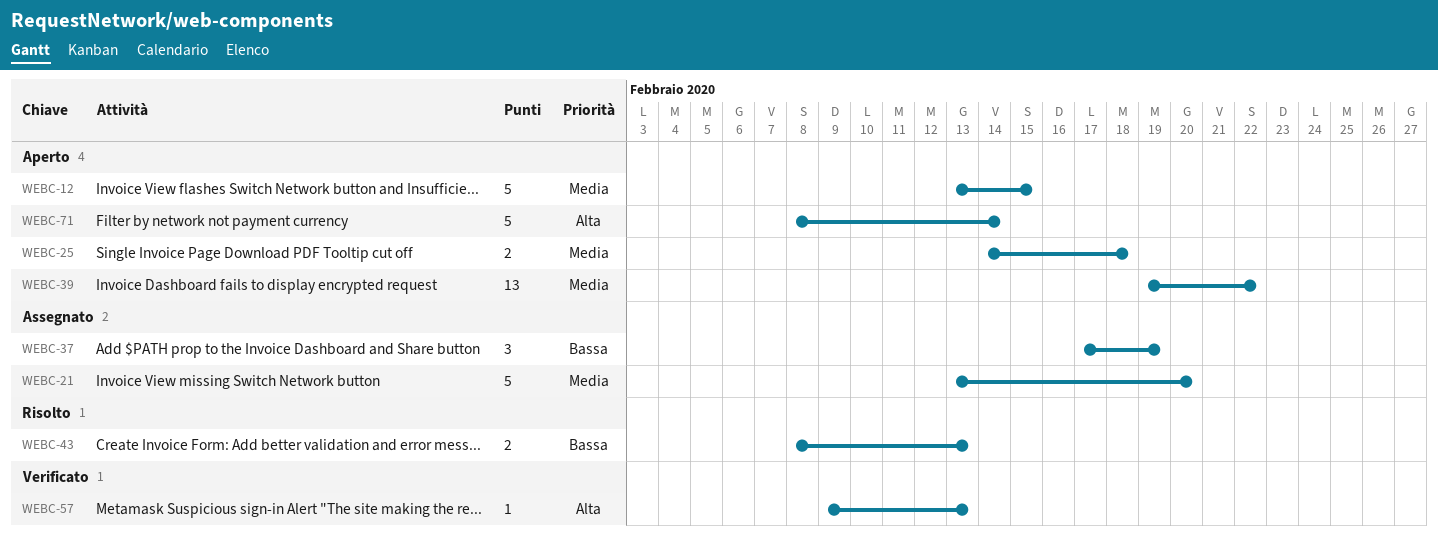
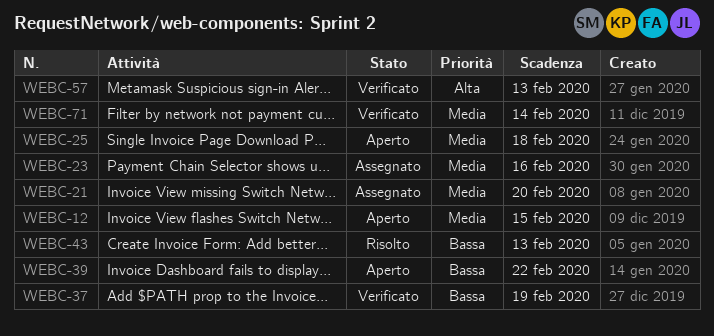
WEBC-23: none -> present
WEBC-37, status: Assegnato -> Verificato
WEBC-39, priority: Media -> Bassa
WEBC-71, status: Aperto -> Verificato
WEBC-71, priority: Alta -> Media

